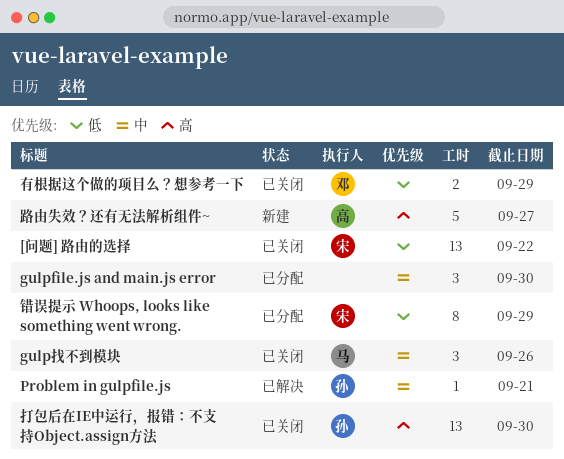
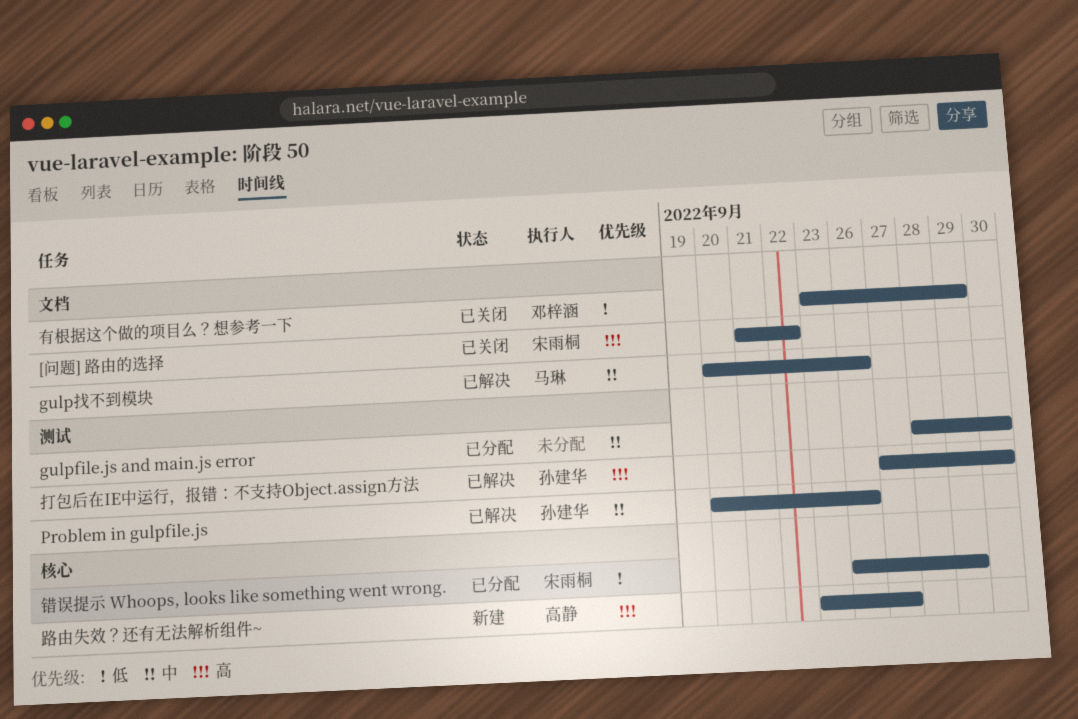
[问题] 路由的选择, priority: 低 -> 高
gulp找不到模块, status: 已关闭 -> 已解决
Problem in gulpfile.js, due: Sep 21 -> Sep 26
打包后在IE中运行，报错：不支持Object.assign方法, status: 已关闭 -> 已解决

